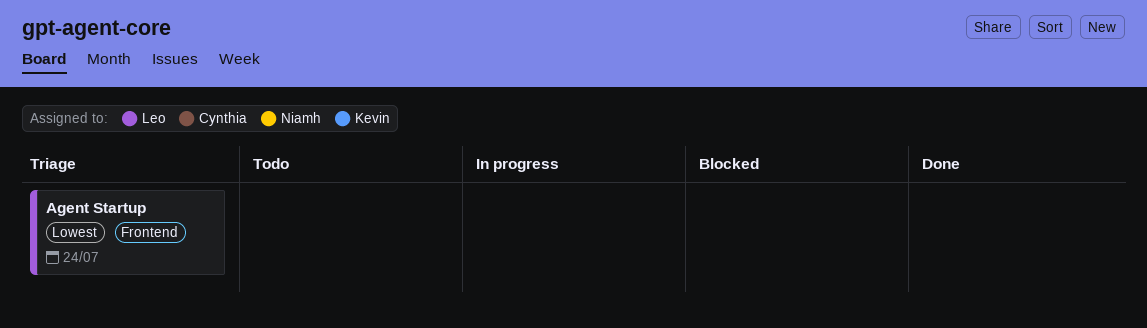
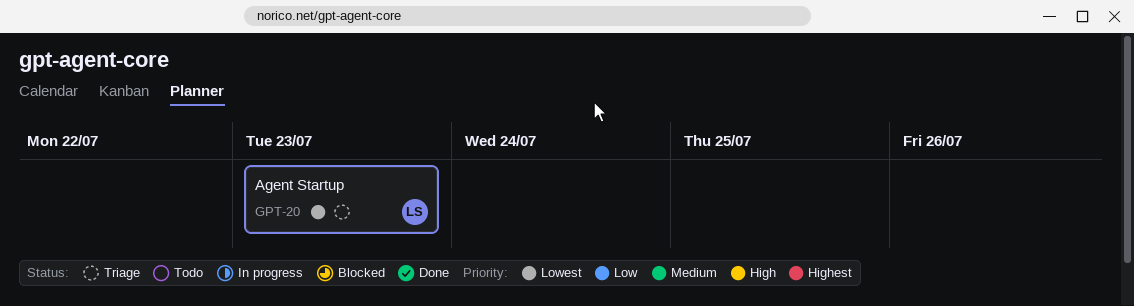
Agent Startup, due: Jul 24 -> Jul 23

